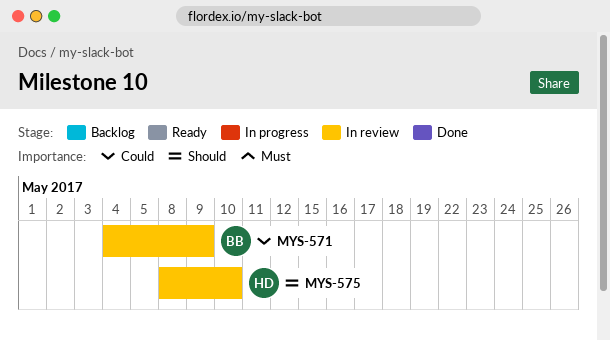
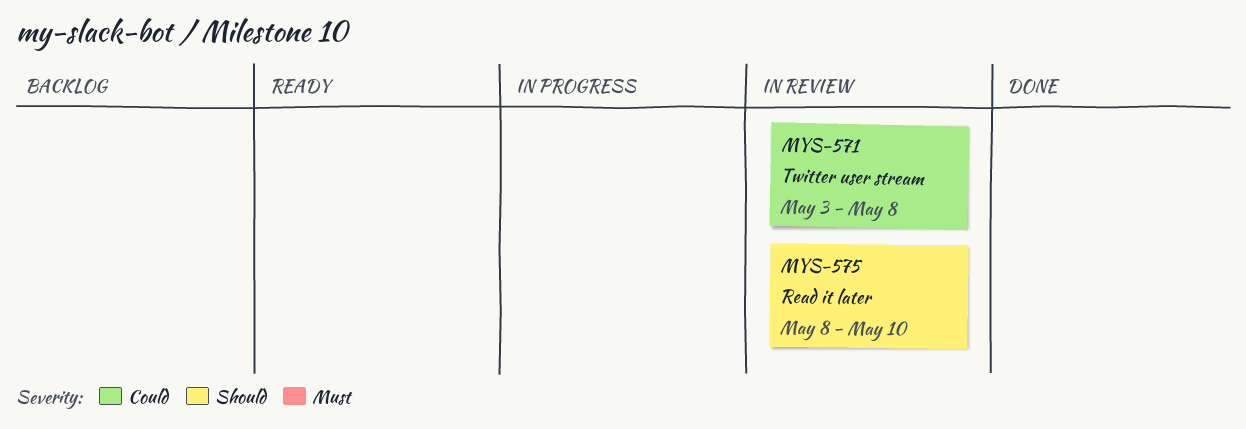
MYS-571, start: May 4 -> May 3
MYS-571, due: May 9 -> May 8

